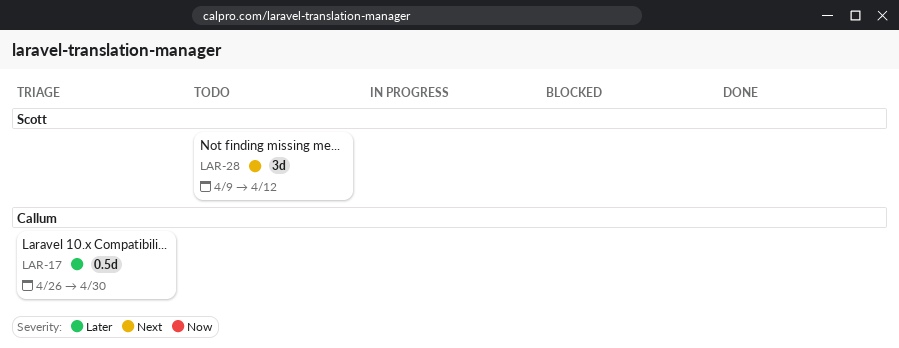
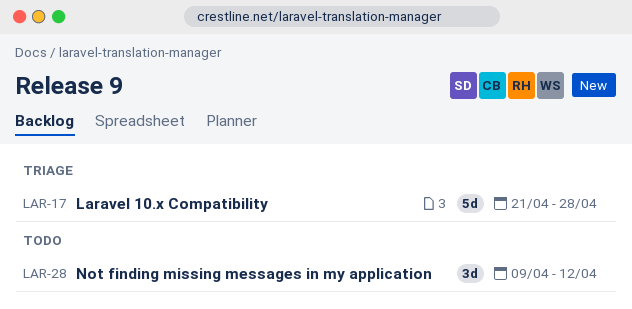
LAR-17, estimate: 0.5d -> 5d
LAR-17, start: Apr 26 -> Apr 21
LAR-17, due: Apr 30 -> Apr 28

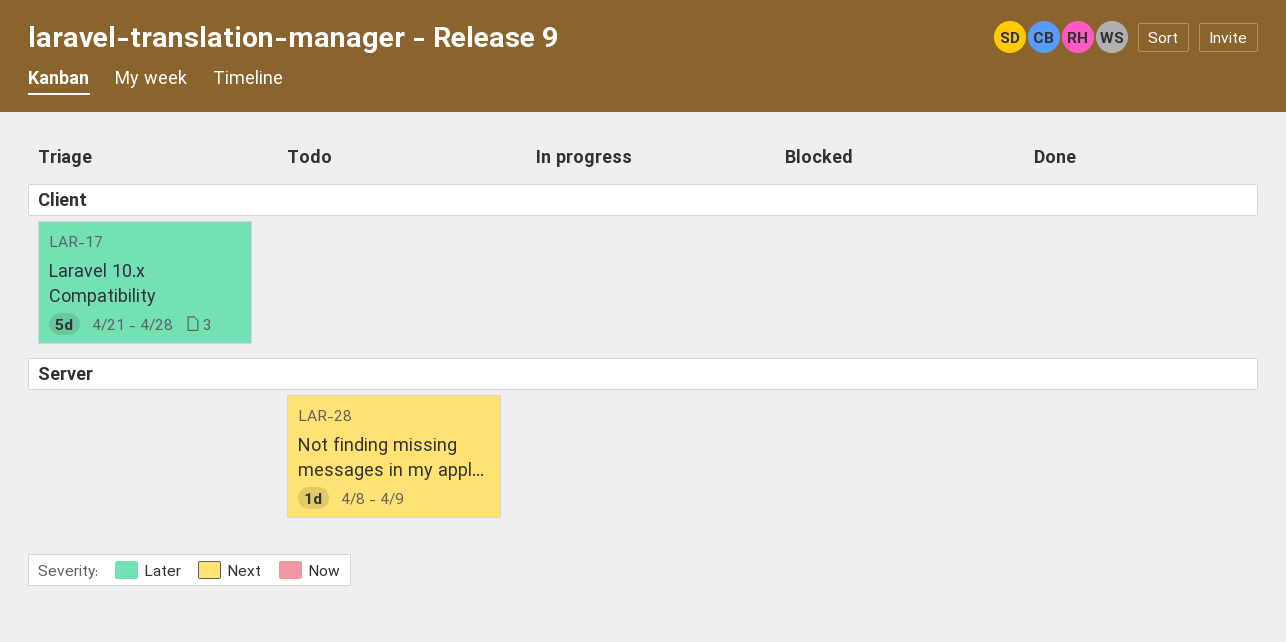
LAR-28, estimate: 3d -> 1d
LAR-28, start: Apr 9 -> Apr 8
LAR-28, due: Apr 12 -> Apr 9

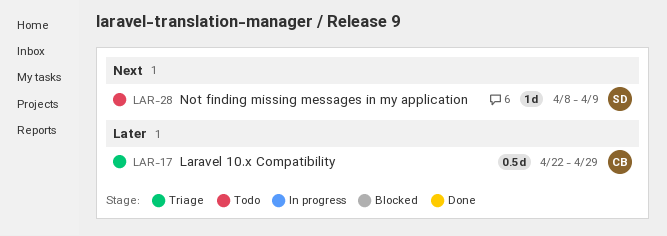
LAR-17, estimate: 5d -> 0.5d
LAR-17, start: Apr 21 -> Apr 22
LAR-17, due: Apr 28 -> Apr 29

